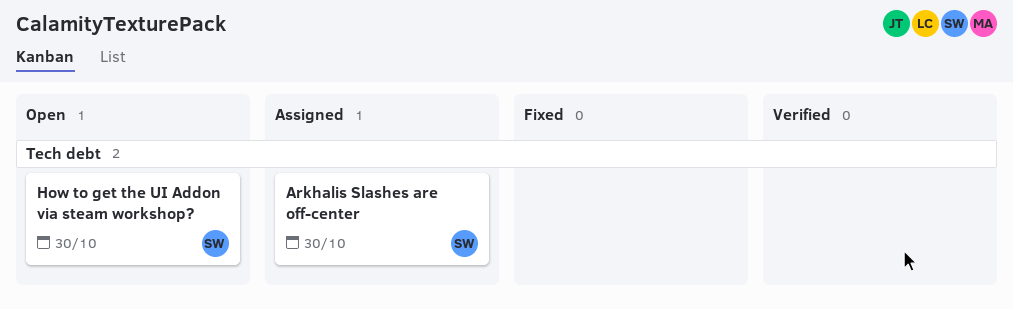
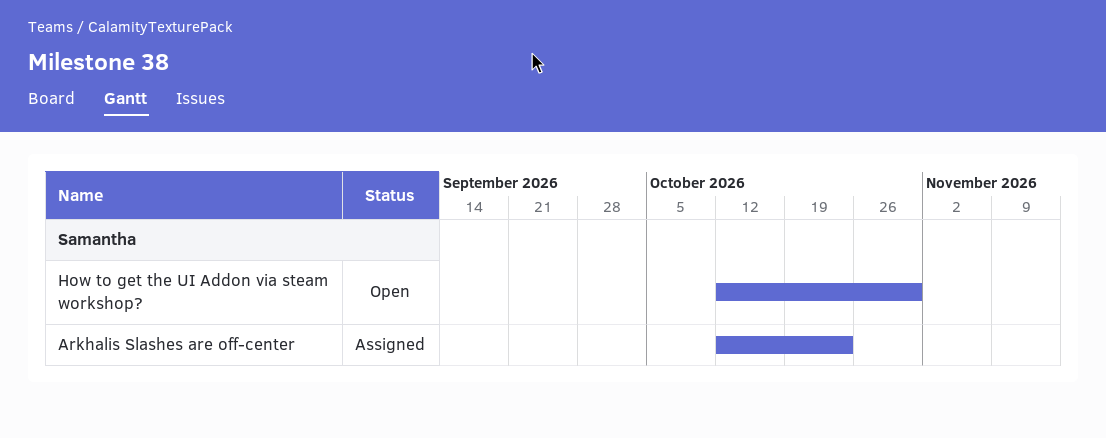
Arkhalis Slashes are off-center, due: Oct 30 -> Oct 23

